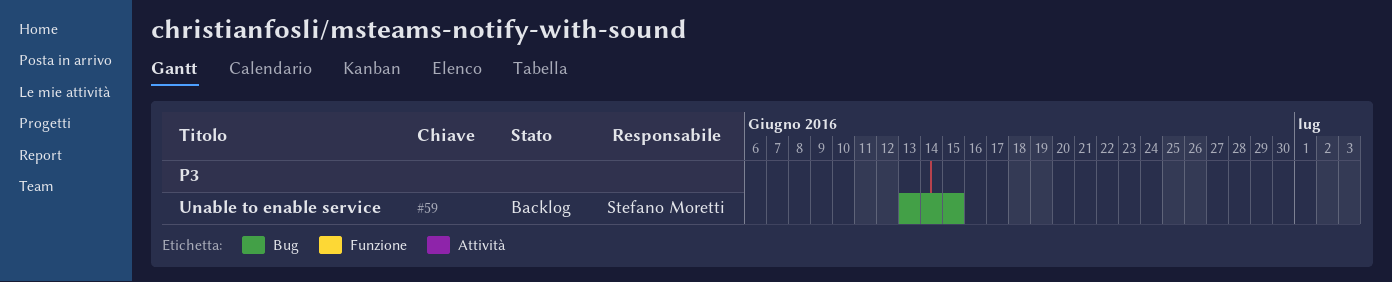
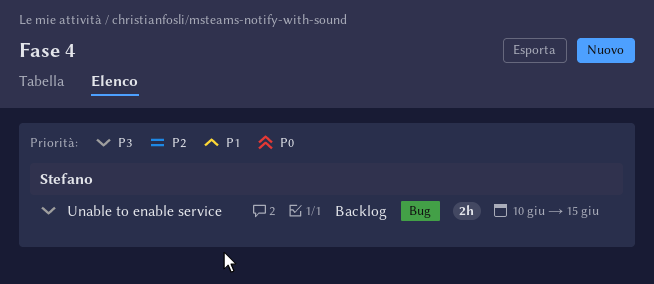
Unable to enable service, start: Jun 13 -> Jun 10

